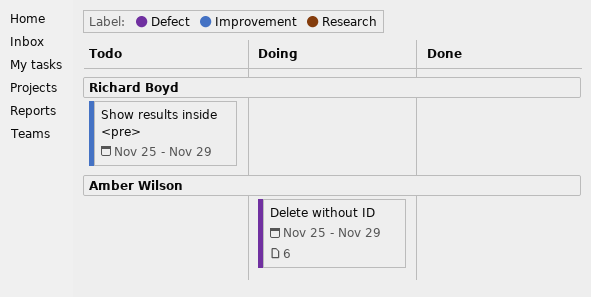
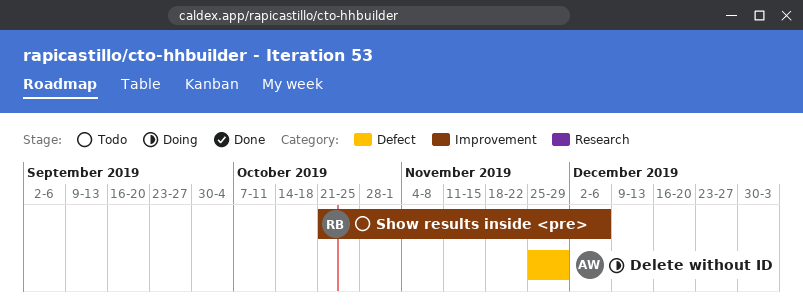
Show results inside <pre>, start: Nov 25 -> Oct 21
Show results inside <pre>, due: Nov 29 -> Dec 6

